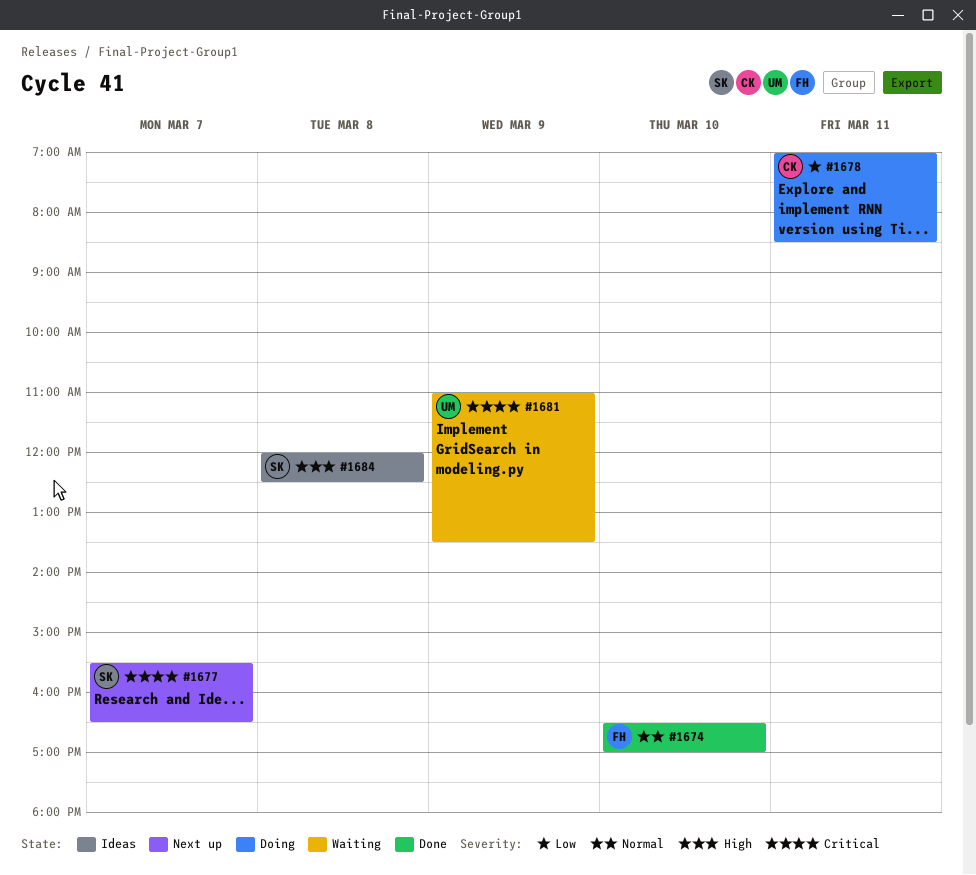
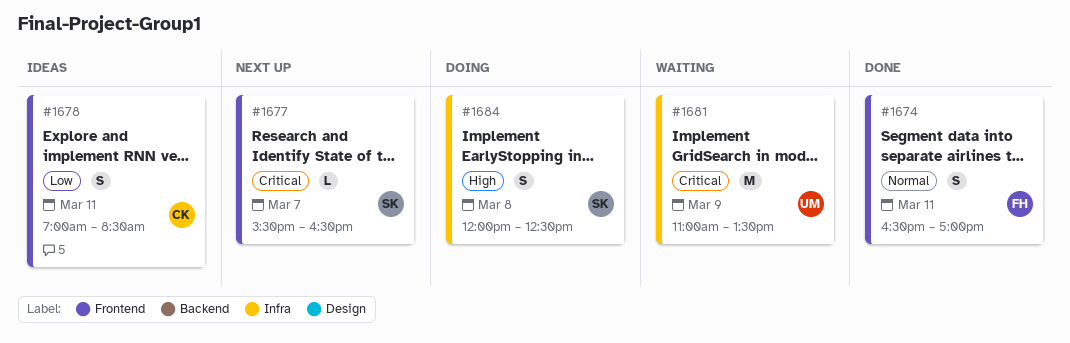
#1674, day: Mar 10 -> Mar 11
#1678, status: Doing -> Ideas
#1684, status: Ideas -> Doing

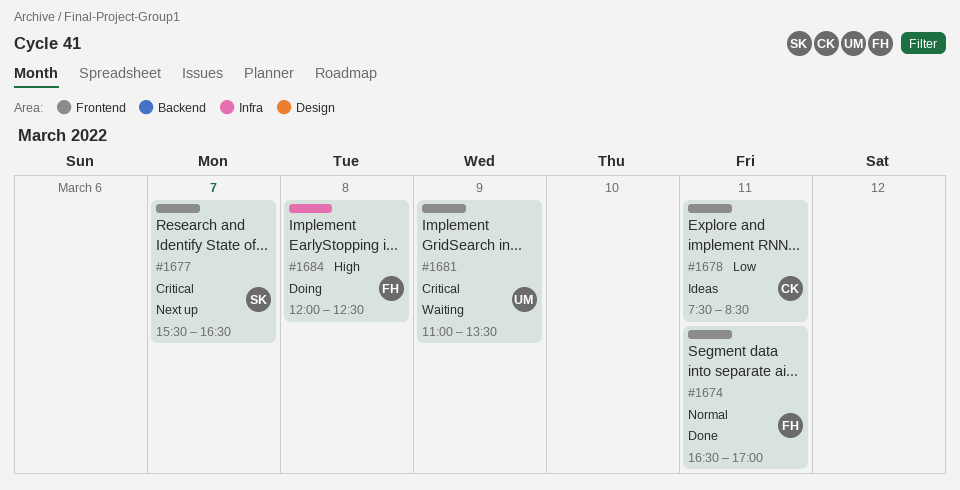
#1678, begins: 07:00 -> 07:30
#1681, label: Infra -> Frontend
#1684, owner: SK -> FH

